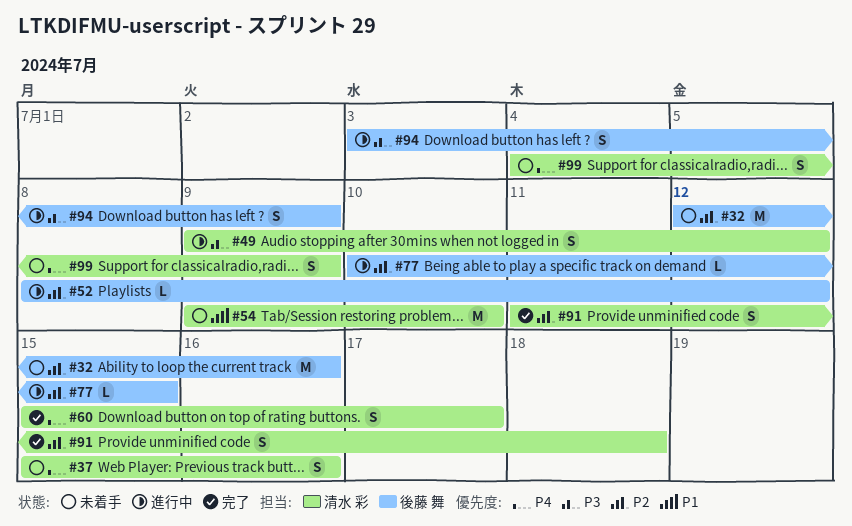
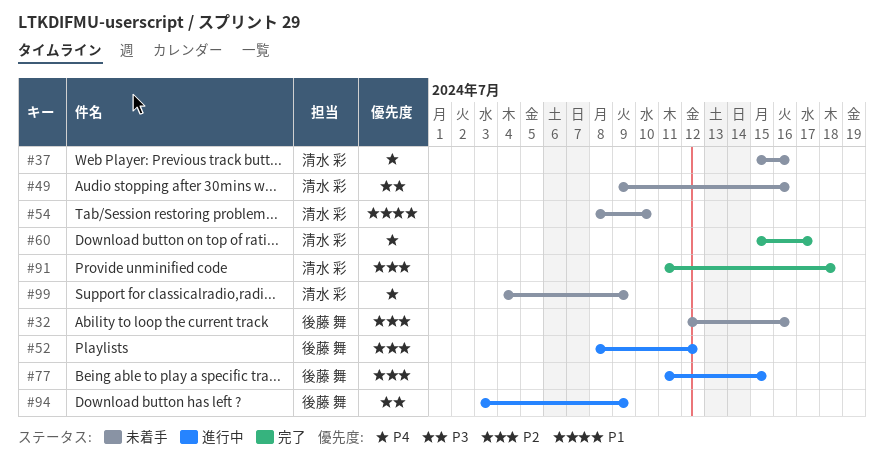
#49, status: 進行中 -> 未着手
#49, due: Jul 12 -> Jul 16
#54, start: Jul 9 -> Jul 8
#77, start: Jul 10 -> Jul 11

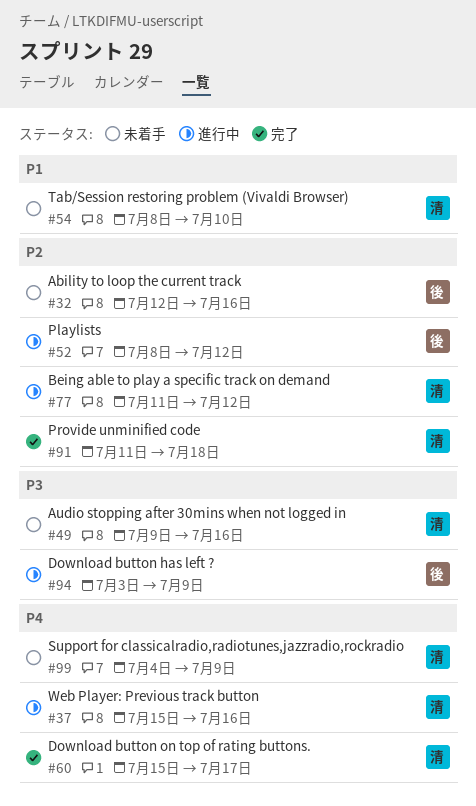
#37, status: 未着手 -> 進行中
#77, owner: 後藤 舞 -> 清水 彩
#77, due: Jul 15 -> Jul 12

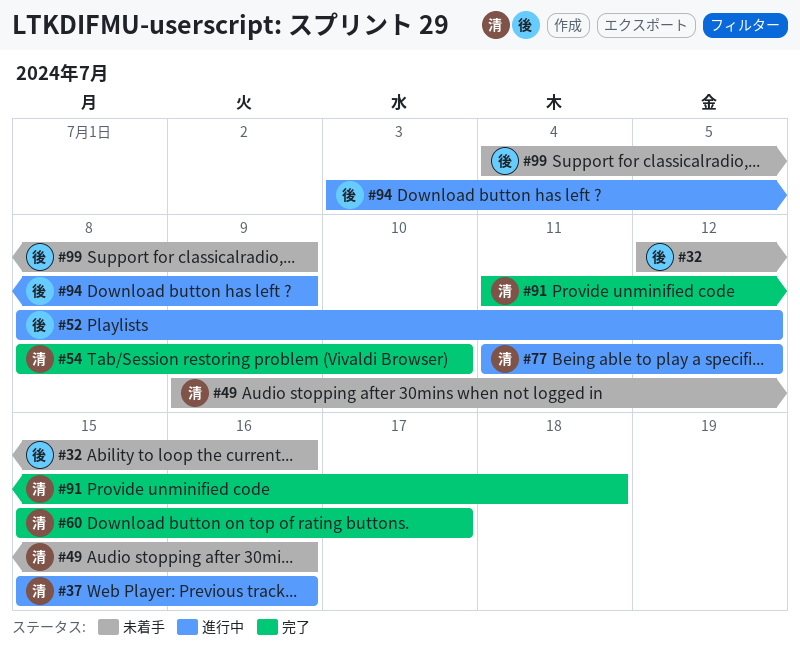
#54, status: 未着手 -> 完了
#99, owner: 清 -> 後

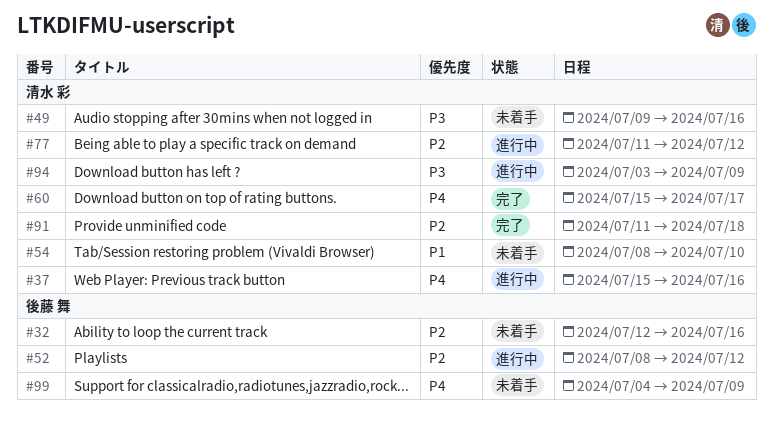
#54, status: 完了 -> 未着手
#94, owner: 後藤 舞 -> 清水 彩

